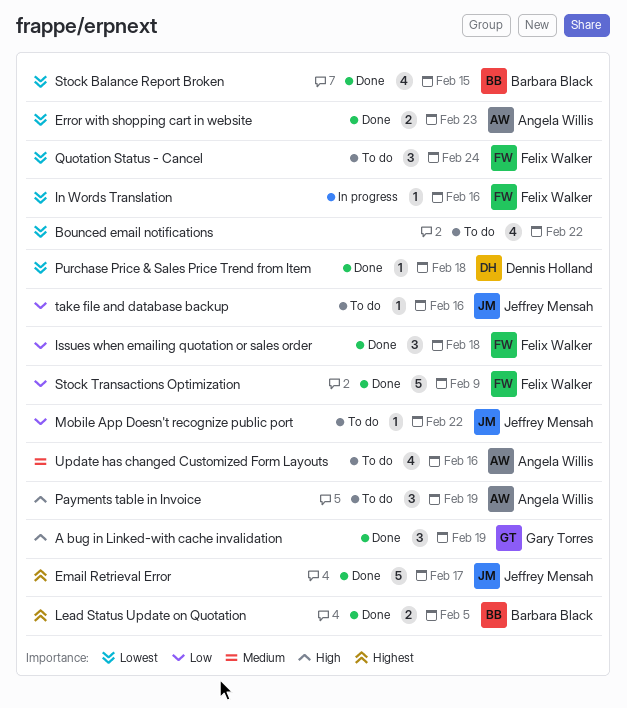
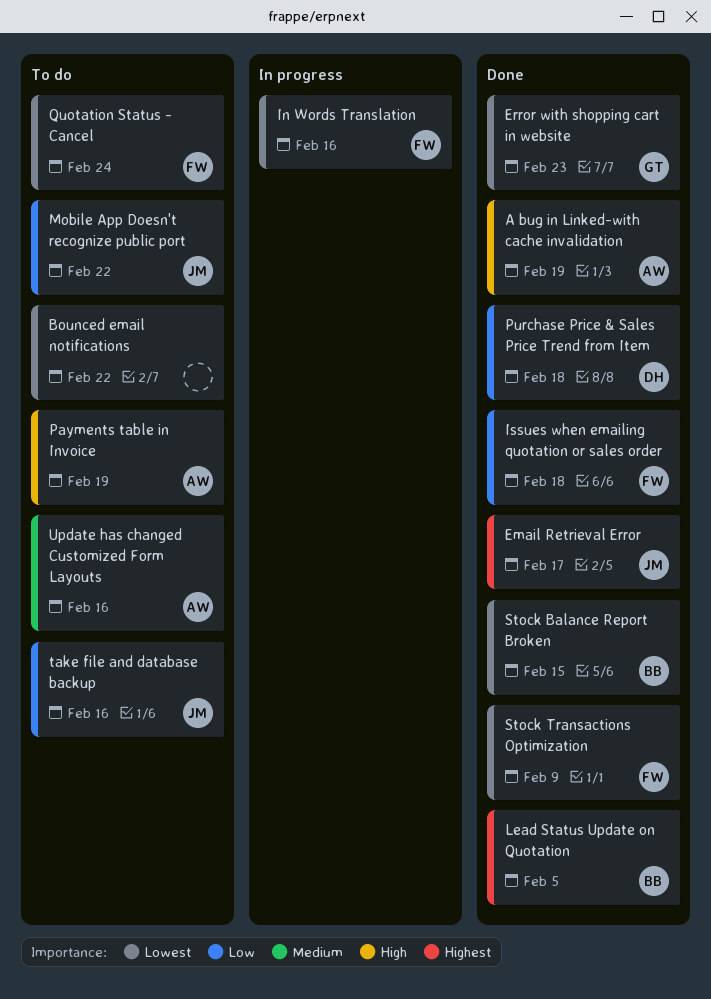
A bug in Linked-with cache invalidation, owner: Gary Torres -> Angela Willis
Error with shopping cart in website, owner: Angela Willis -> Gary Torres
Purchase Price & Sales Price Trend from Item, priority: Lowest -> Low
Stock Transactions Optimization, priority: Low -> Lowest

